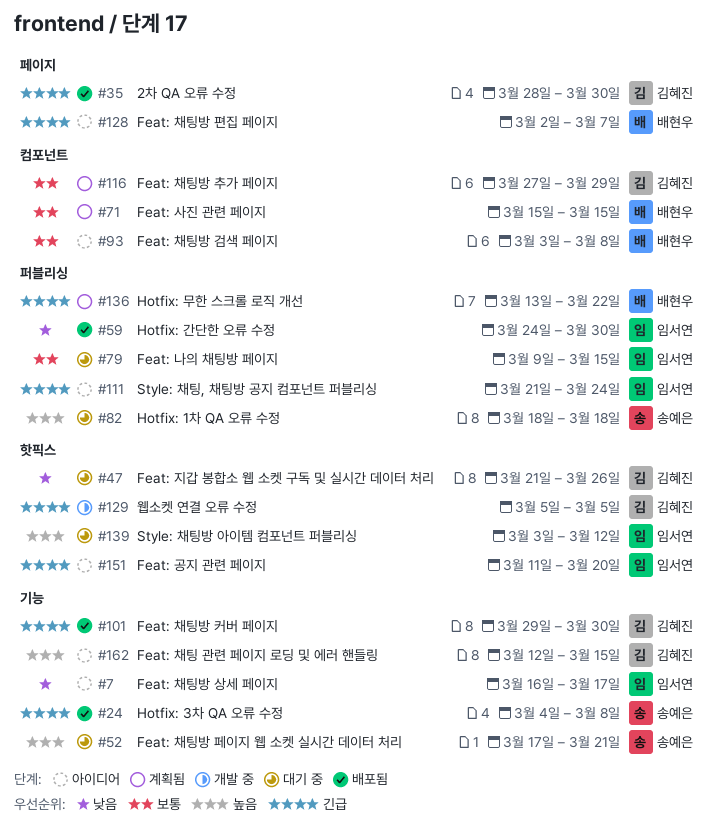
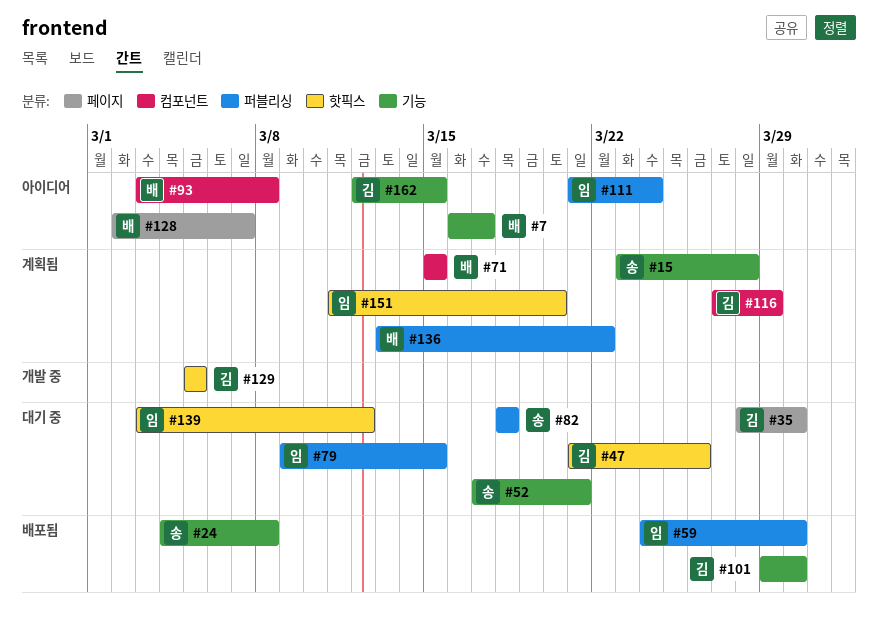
#7, owner: 임서연 -> 배현우
#15: none -> present
#35, status: 배포됨 -> 대기 중
#151, status: 아이디어 -> 계획됨

